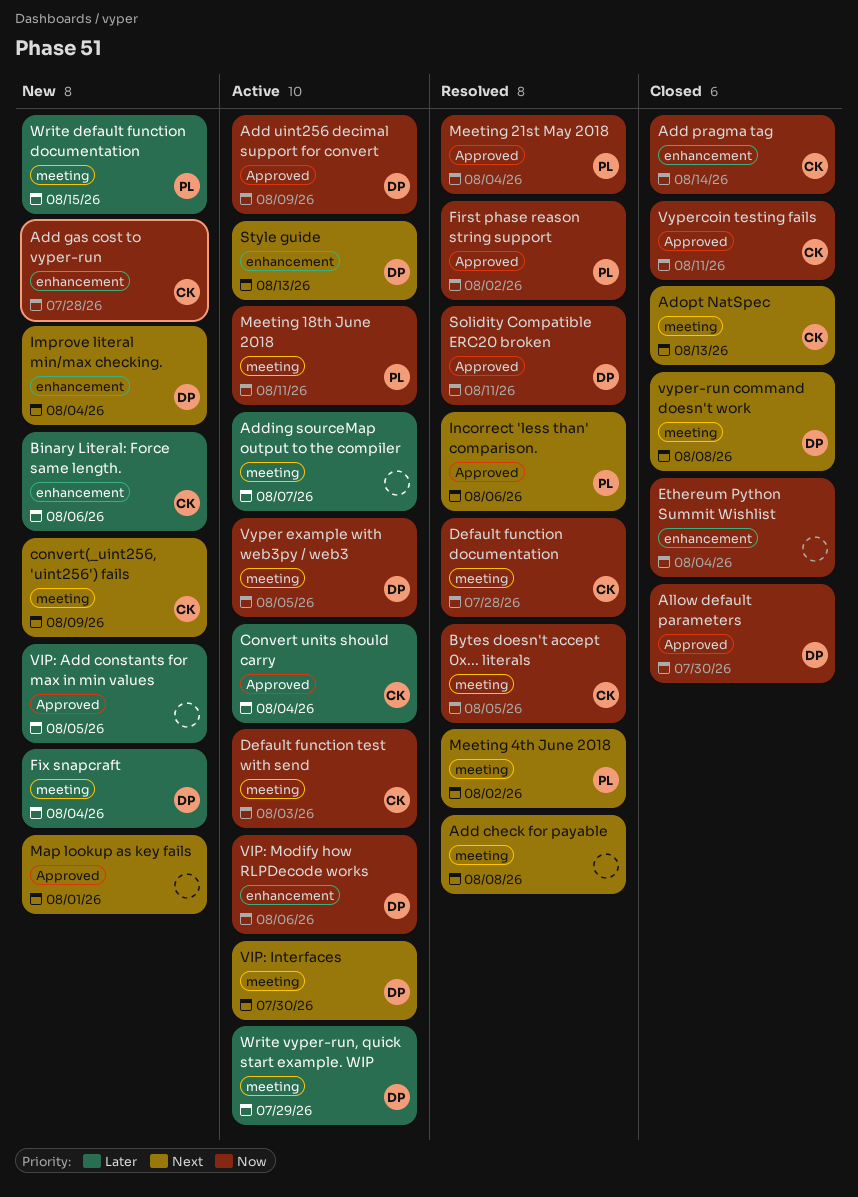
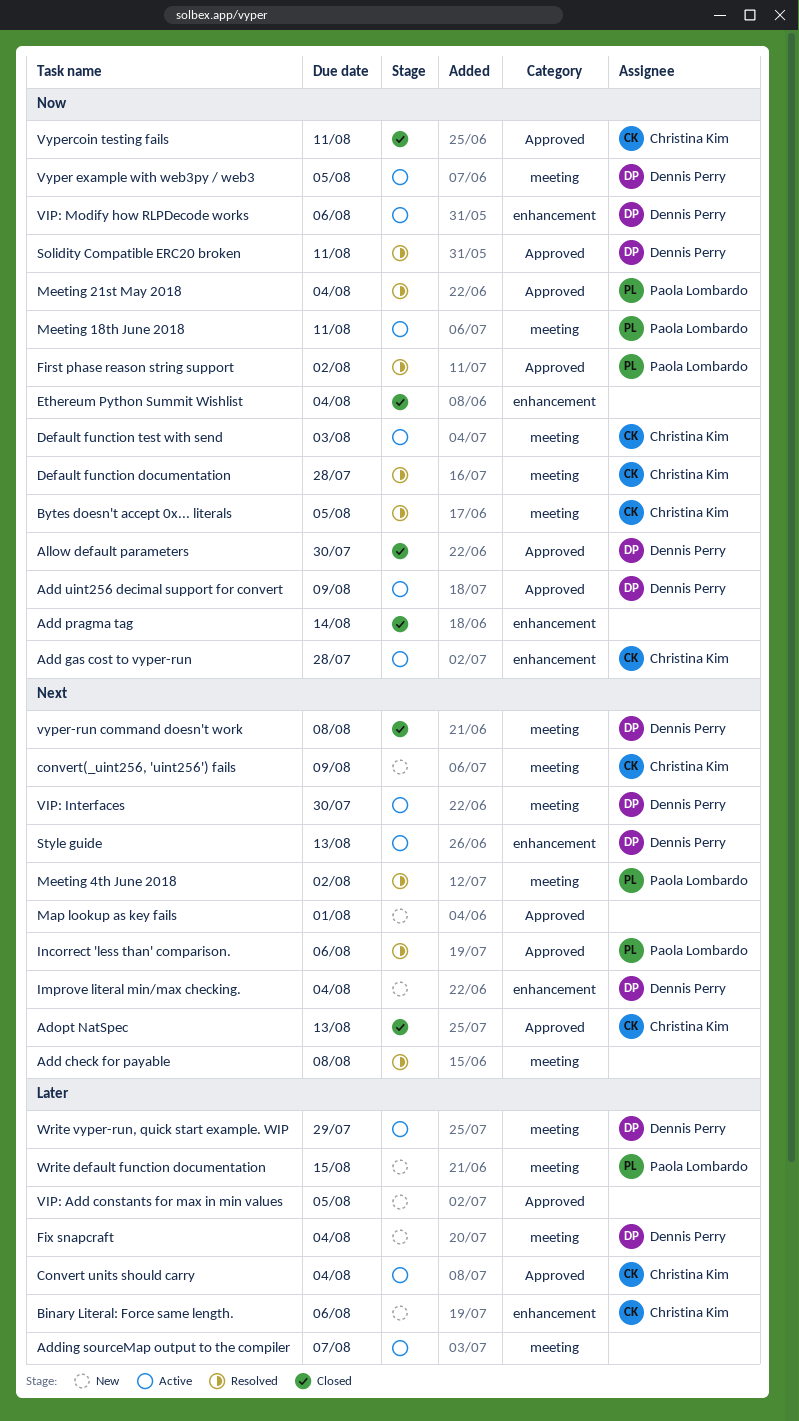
Add gas cost to vyper-run, status: New -> Active
Add pragma tag, owner: Christina Kim -> none
Adopt NatSpec, label: meeting -> Approved

